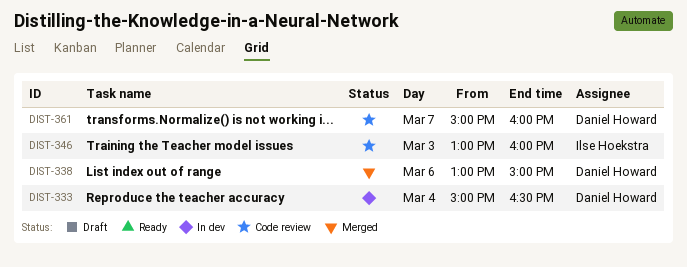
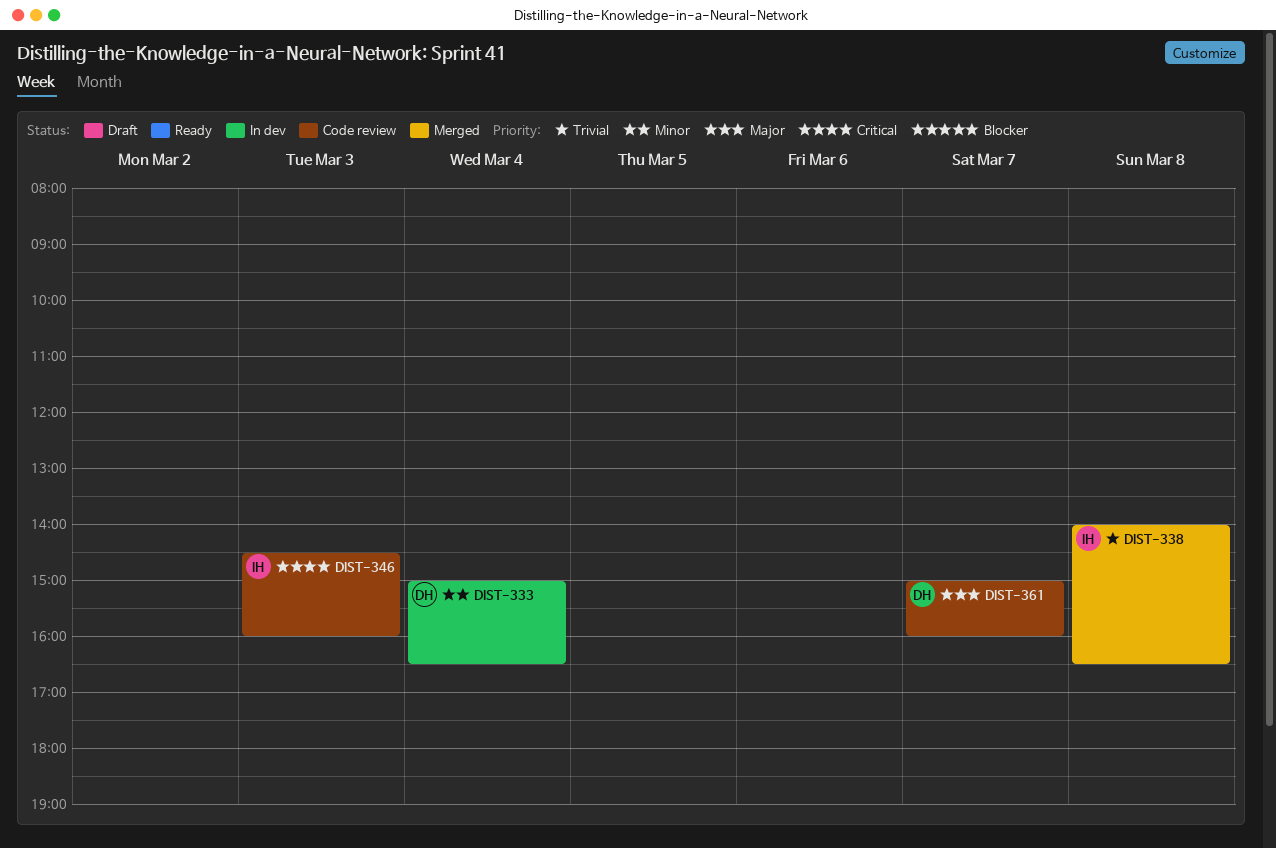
DIST-338, owner: Daniel Howard -> Ilse Hoekstra
DIST-338, day: Mar 6 -> Mar 8
DIST-338, begins: 13:00 -> 14:00
DIST-338, ends: 15:00 -> 16:30
DIST-346, begins: 13:00 -> 14:30

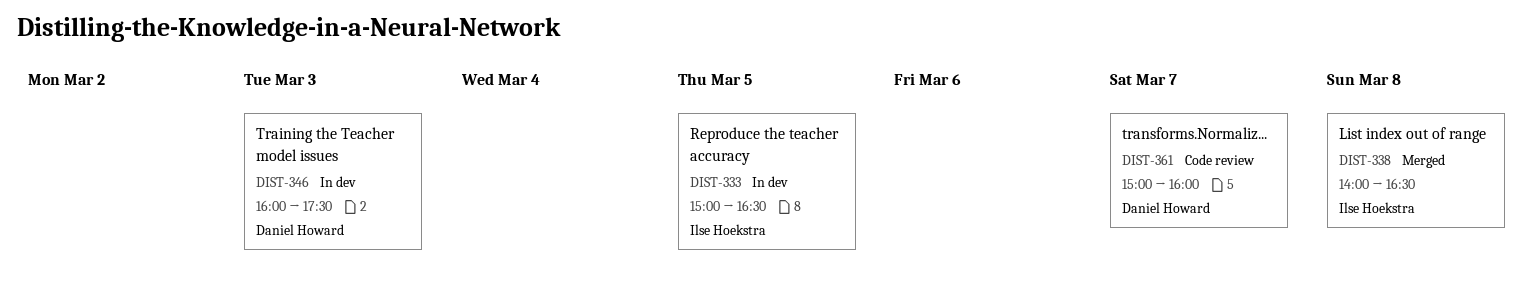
DIST-333, owner: Daniel Howard -> Ilse Hoekstra
DIST-333, day: Mar 4 -> Mar 5
DIST-346, status: Code review -> In dev
DIST-346, owner: Ilse Hoekstra -> Daniel Howard
DIST-346, begins: 14:30 -> 16:00
DIST-346, ends: 16:00 -> 17:30

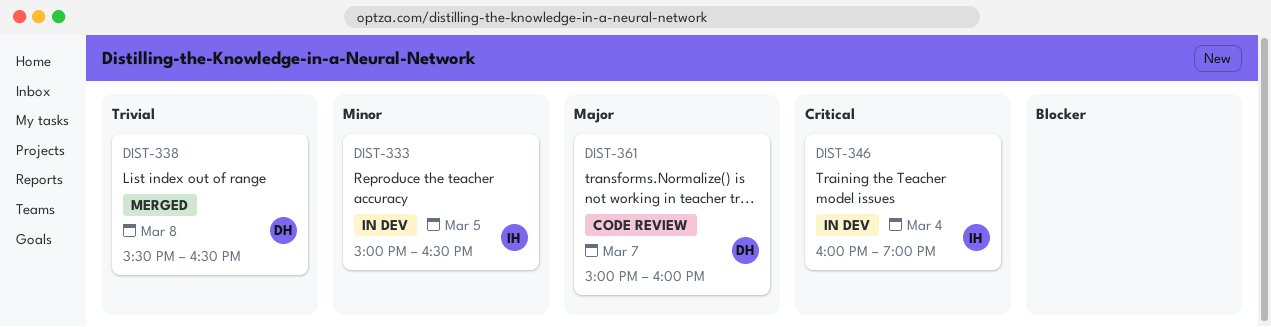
DIST-338, owner: Ilse Hoekstra -> Daniel Howard
DIST-338, begins: 14:00 -> 15:30
DIST-346, owner: Daniel Howard -> Ilse Hoekstra
DIST-346, day: Mar 3 -> Mar 4
DIST-346, ends: 17:30 -> 19:00

